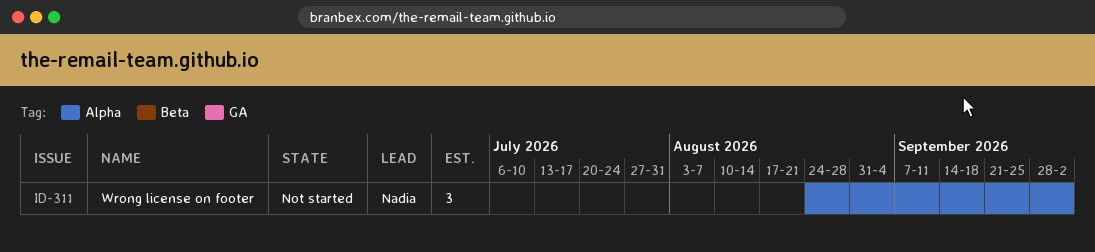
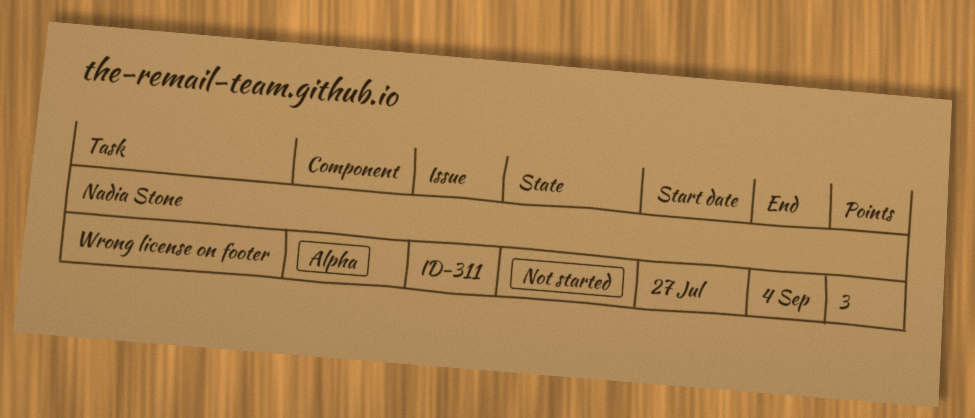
ID-311, start: Aug 24 -> Jul 27
ID-311, due: Oct 2 -> Sep 4

